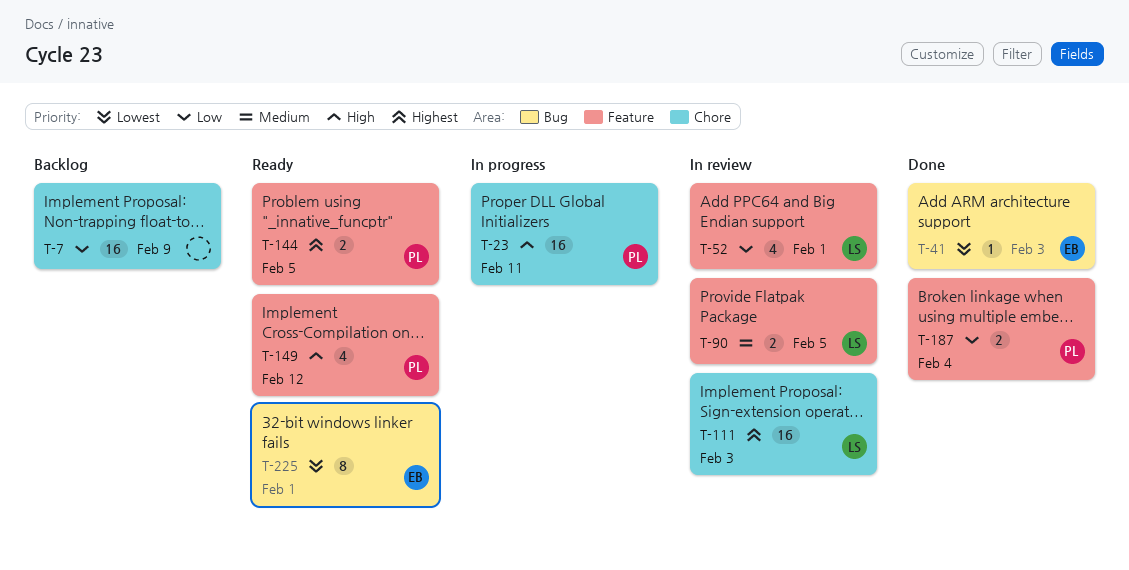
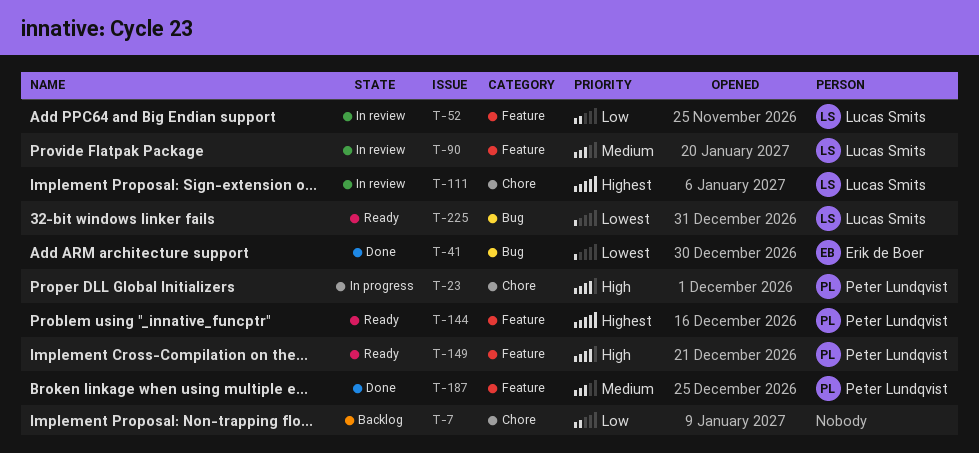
T-187, priority: Low -> Medium
T-225, owner: Erik de Boer -> Lucas Smits

